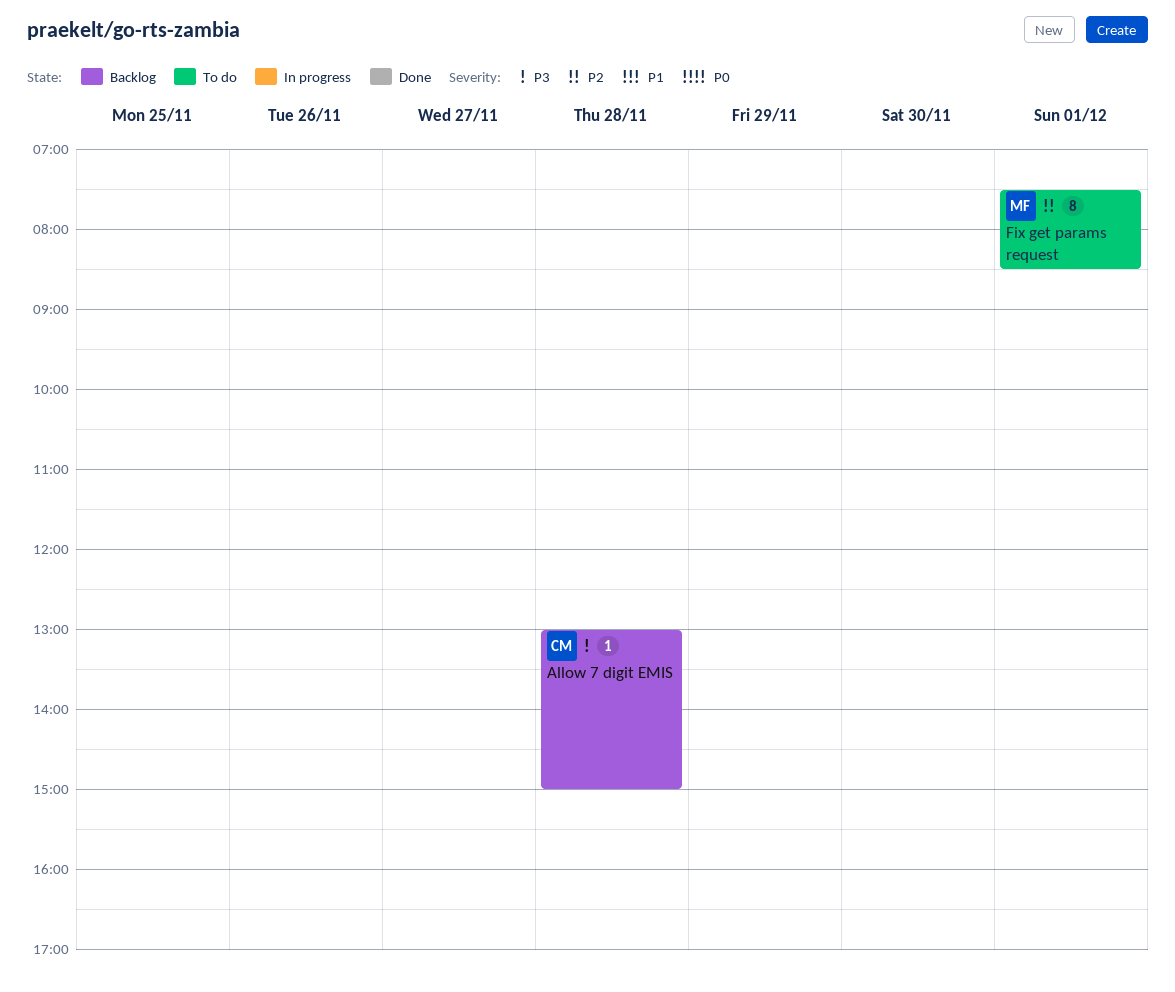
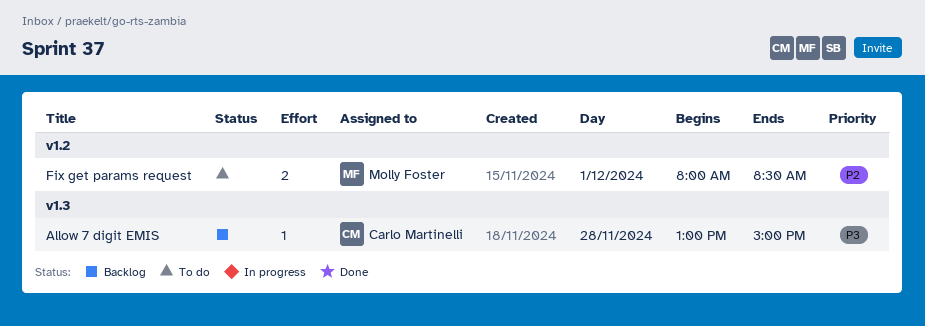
Fix get params request, estimate: 8 -> 2
Fix get params request, begins: 07:30 -> 08:00

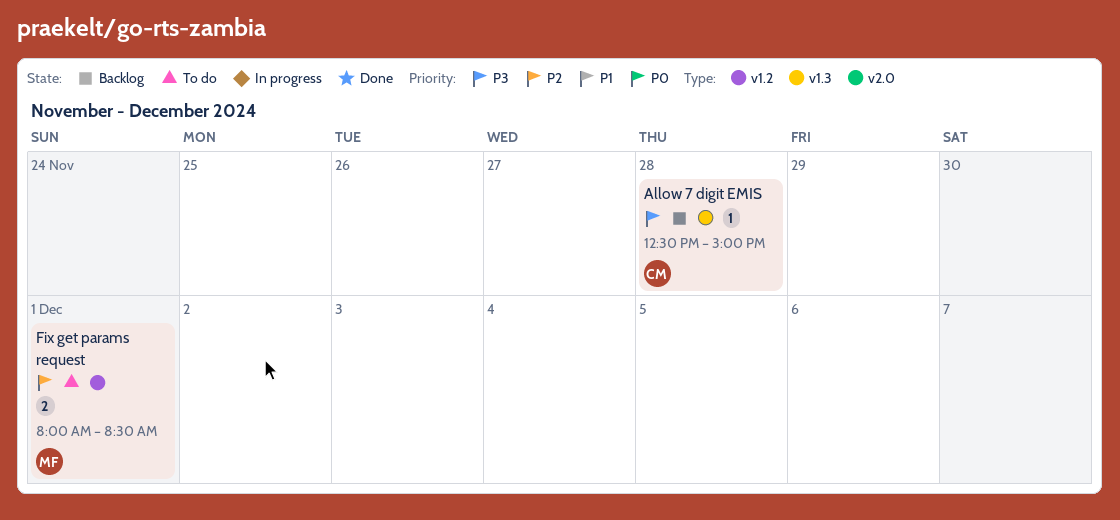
Allow 7 digit EMIS, begins: 13:00 -> 12:30

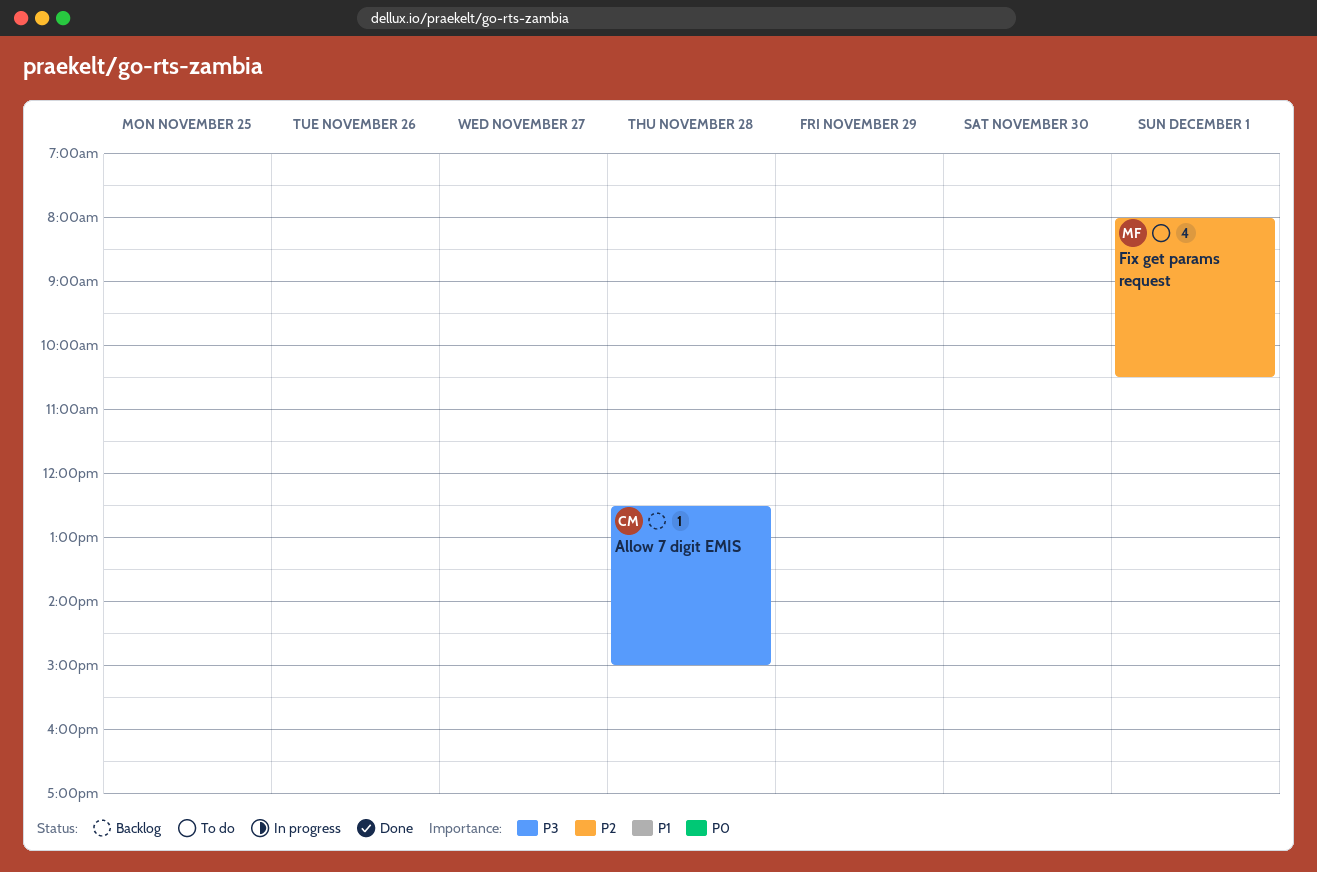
Fix get params request, estimate: 2 -> 4
Fix get params request, ends: 08:30 -> 10:30

